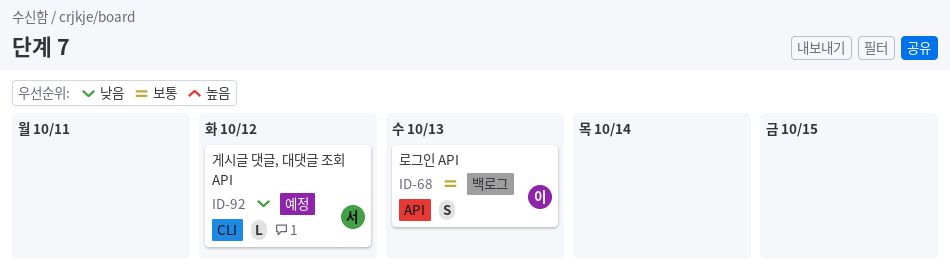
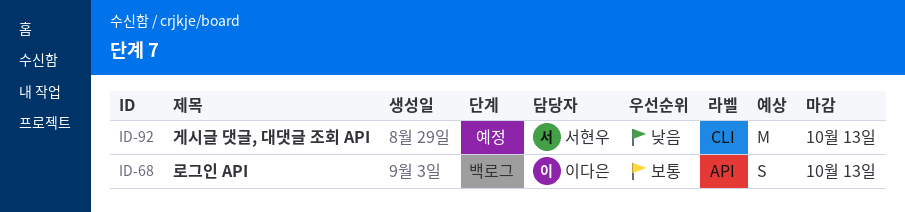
ID-92, estimate: L -> M
ID-92, due: Oct 12 -> Oct 13

